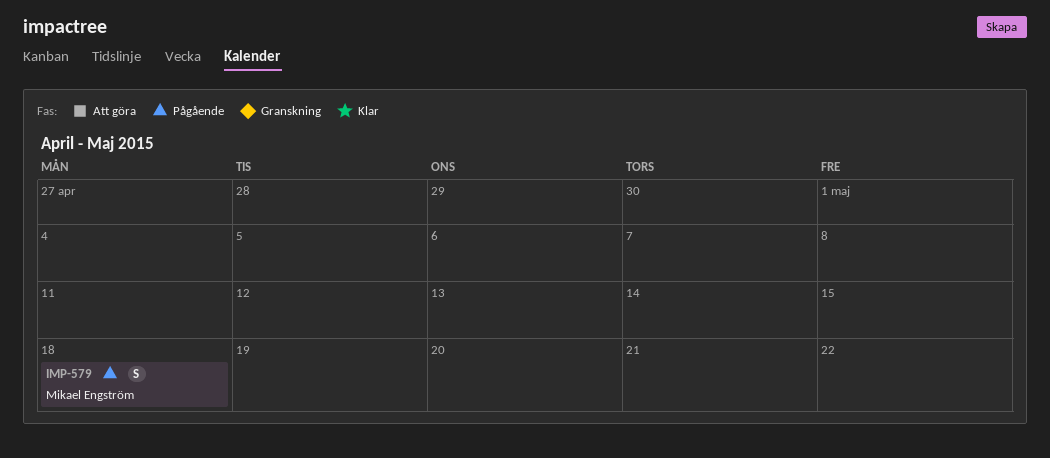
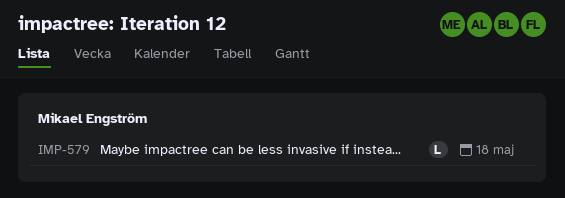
IMP-579, estimate: S -> L

